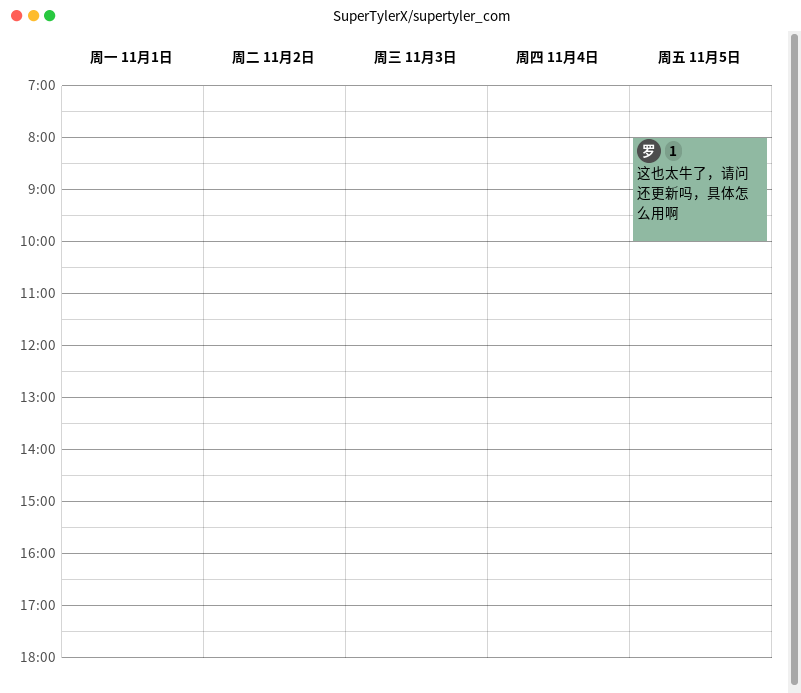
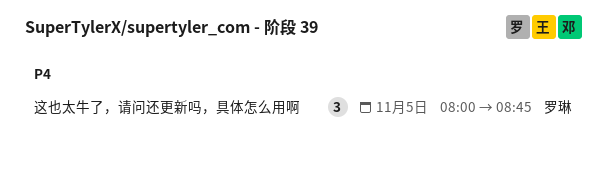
这也太牛了，请问还更新吗，具体怎么用啊, estimate: 1 -> 3
这也太牛了，请问还更新吗，具体怎么用啊, ends: 10:00 -> 08:45

